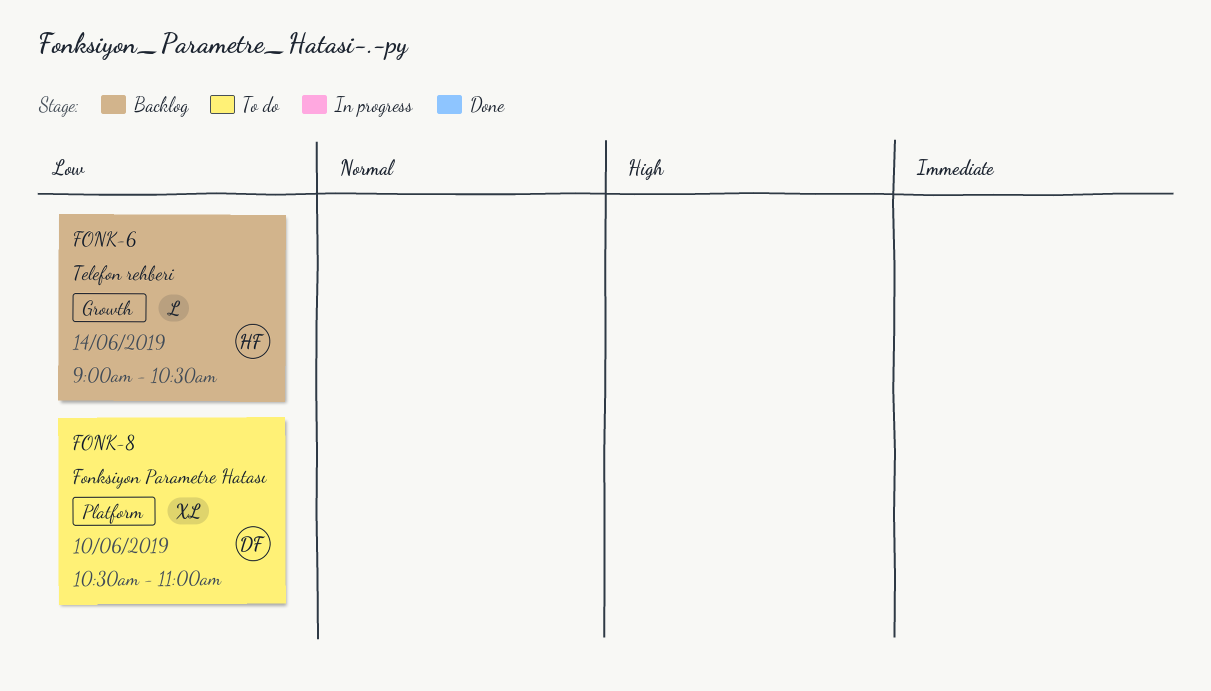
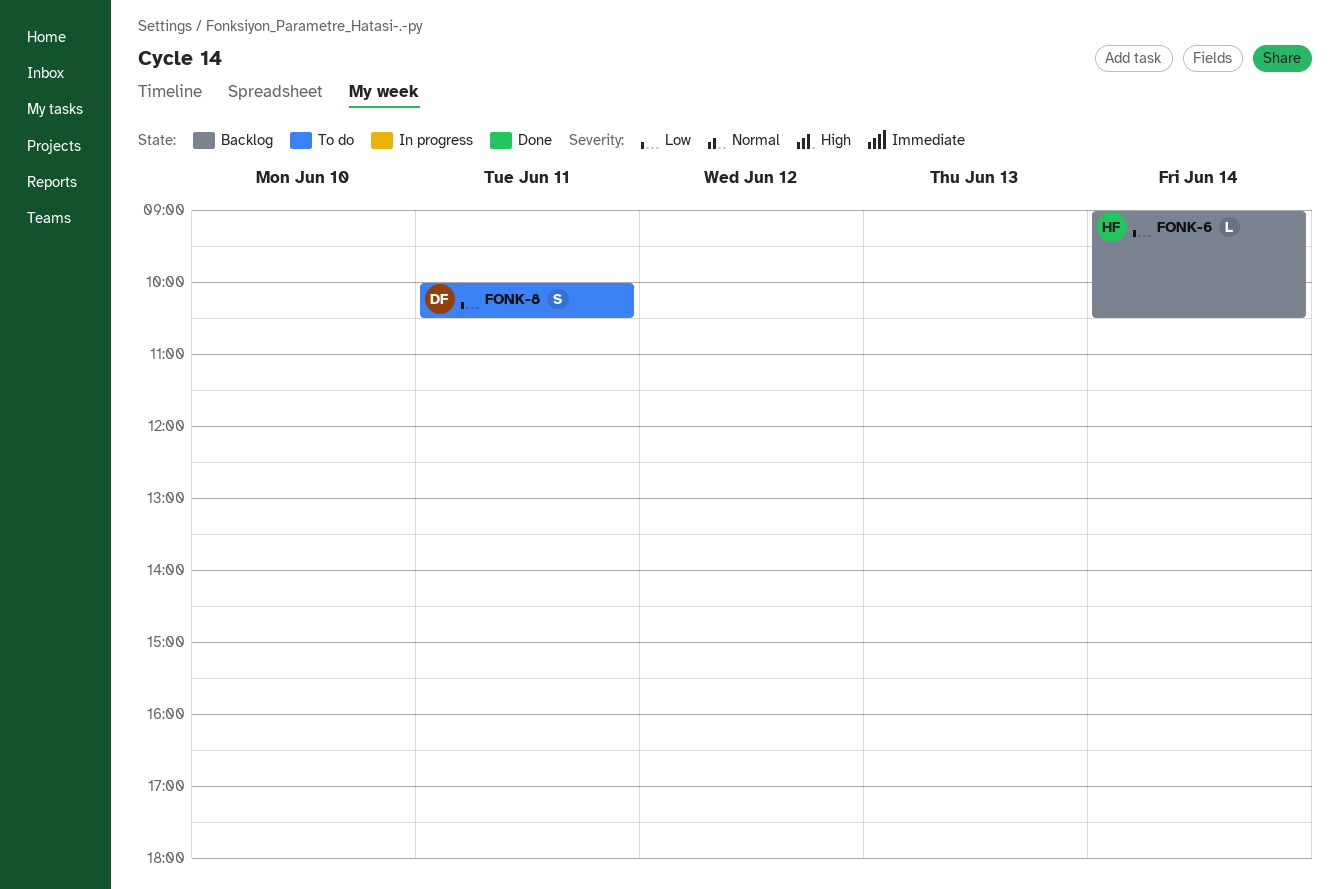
FONK-8, estimate: XL -> S
FONK-8, day: Jun 10 -> Jun 11
FONK-8, begins: 10:30 -> 10:00
FONK-8, ends: 11:00 -> 10:30

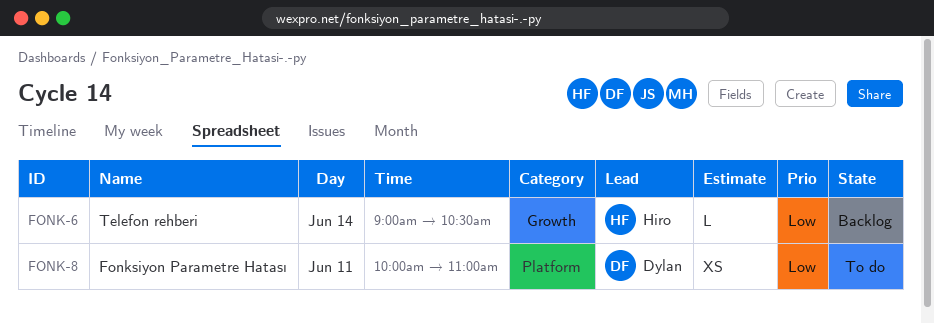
FONK-8, estimate: S -> XS
FONK-8, ends: 10:30 -> 11:00

